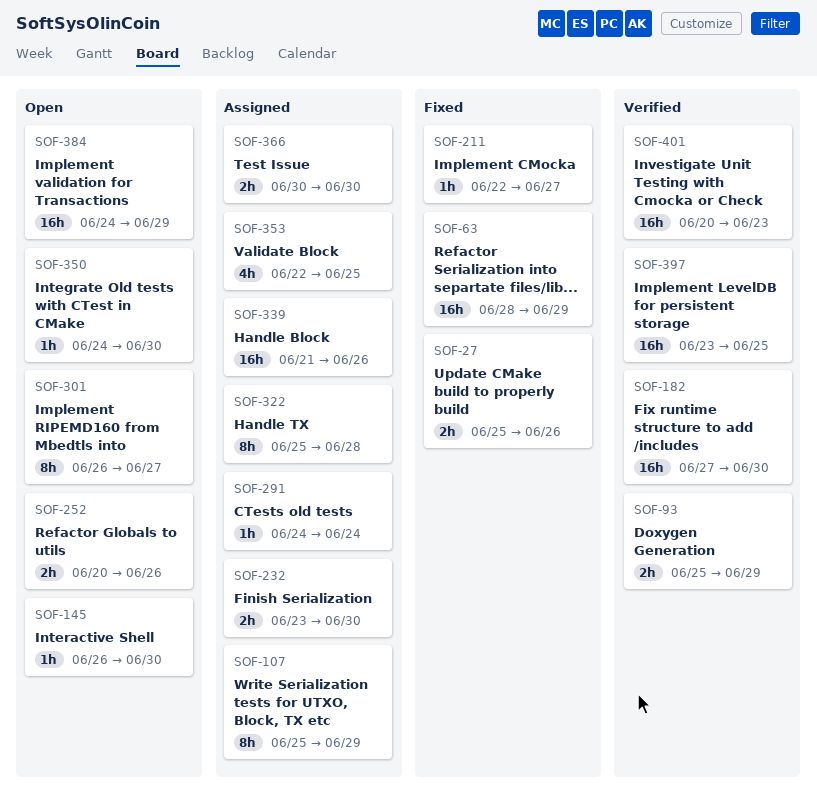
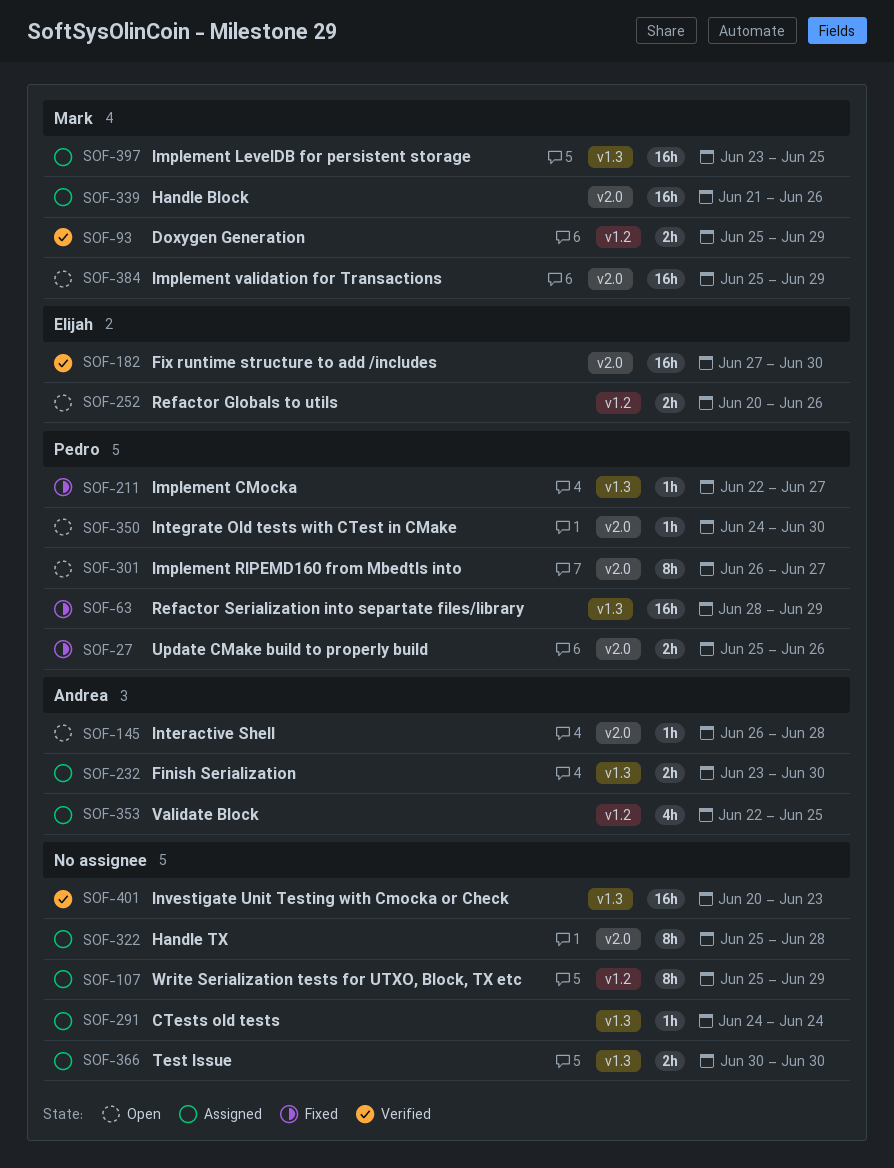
SOF-145, due: Jun 30 -> Jun 28
SOF-384, start: Jun 24 -> Jun 25
SOF-397, status: Verified -> Assigned

